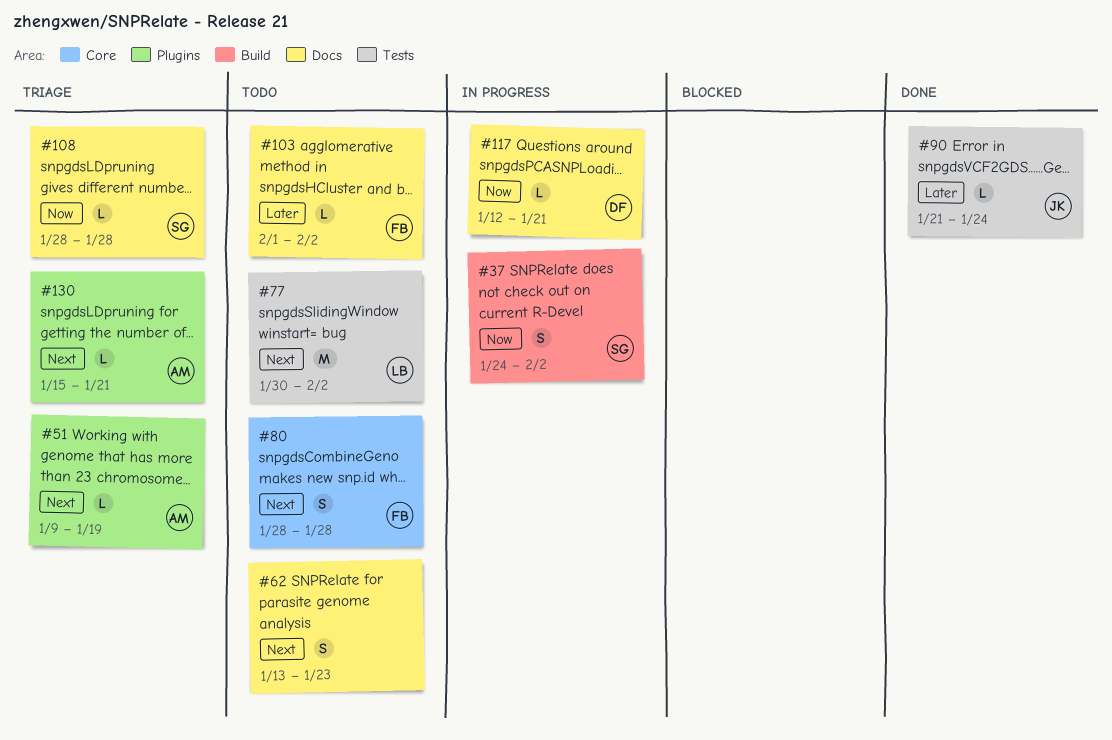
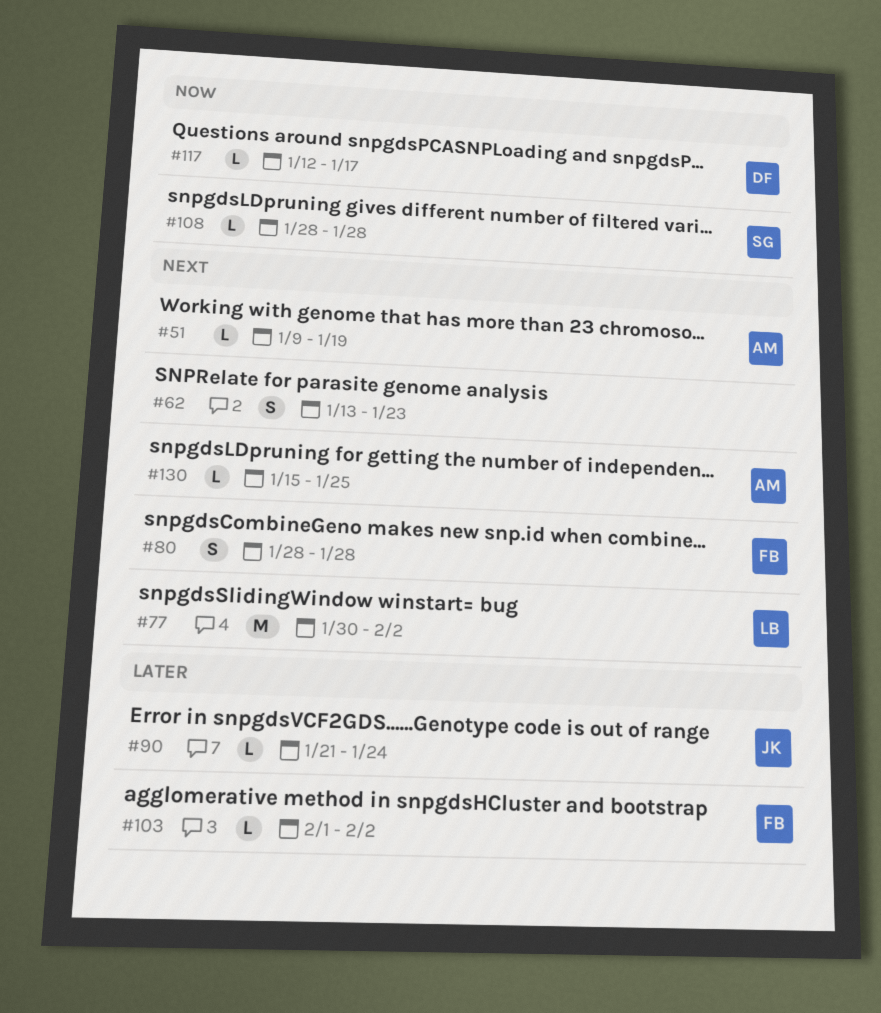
#37: present -> none
#117, due: Jan 21 -> Jan 17
#130, due: Jan 21 -> Jan 25

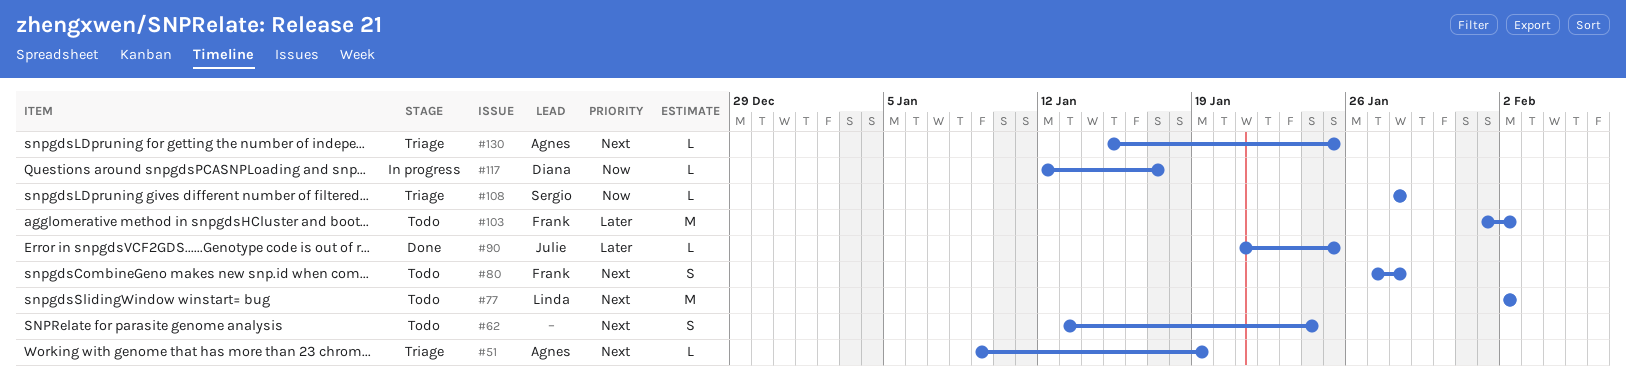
#62, due: Jan 23 -> Jan 24
#77, start: Jan 30 -> Feb 2
#80, start: Jan 28 -> Jan 27
#90, due: Jan 24 -> Jan 25
#103, estimate: L -> M

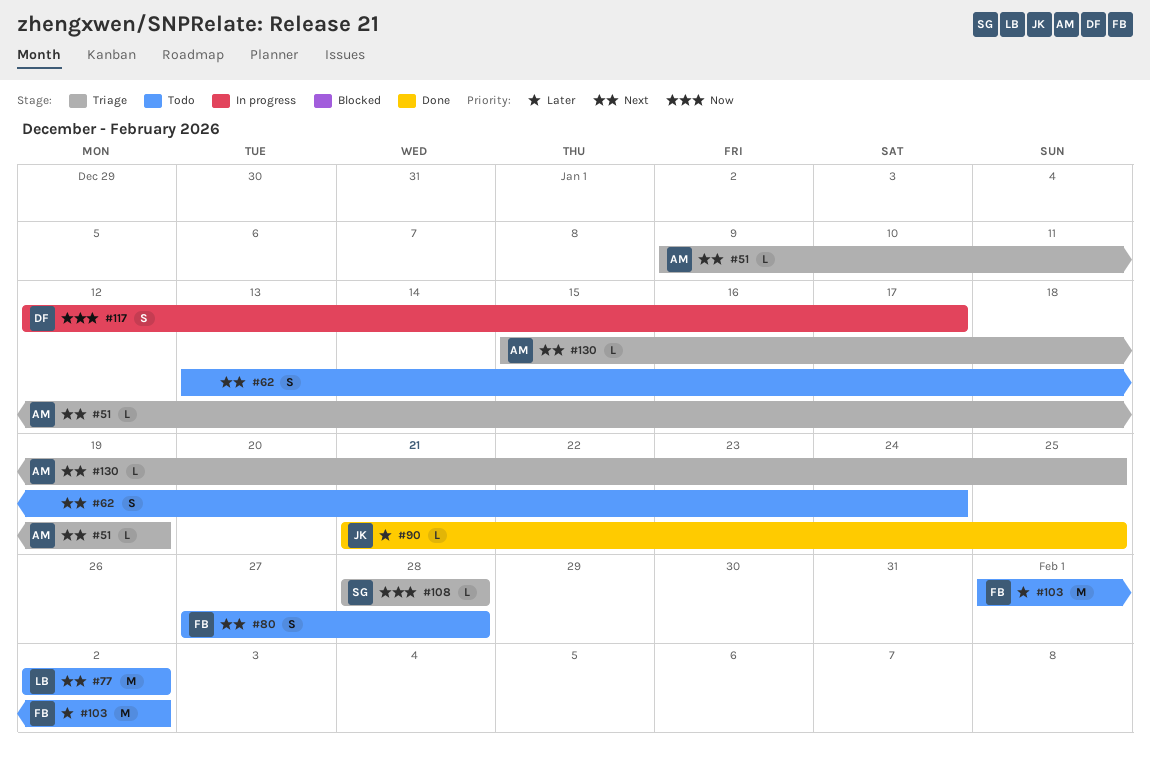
#117, estimate: L -> S

